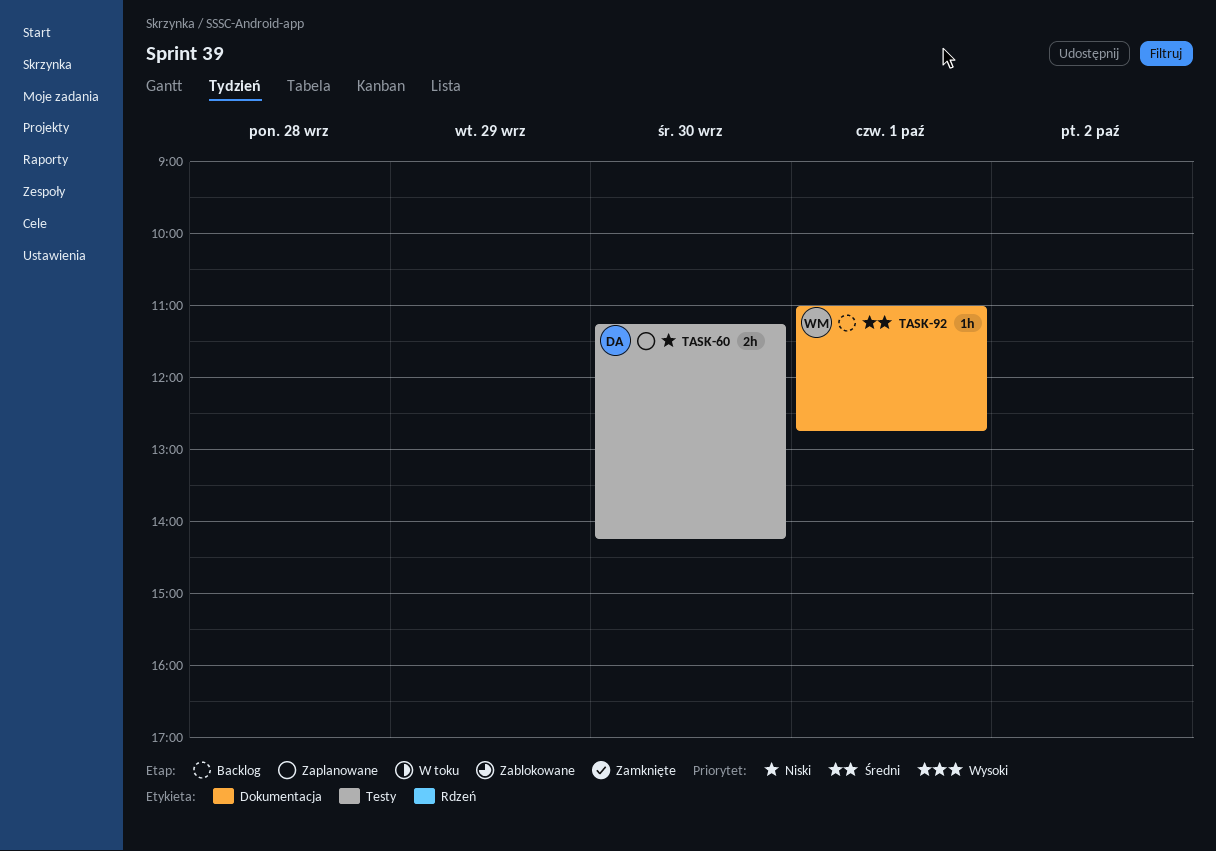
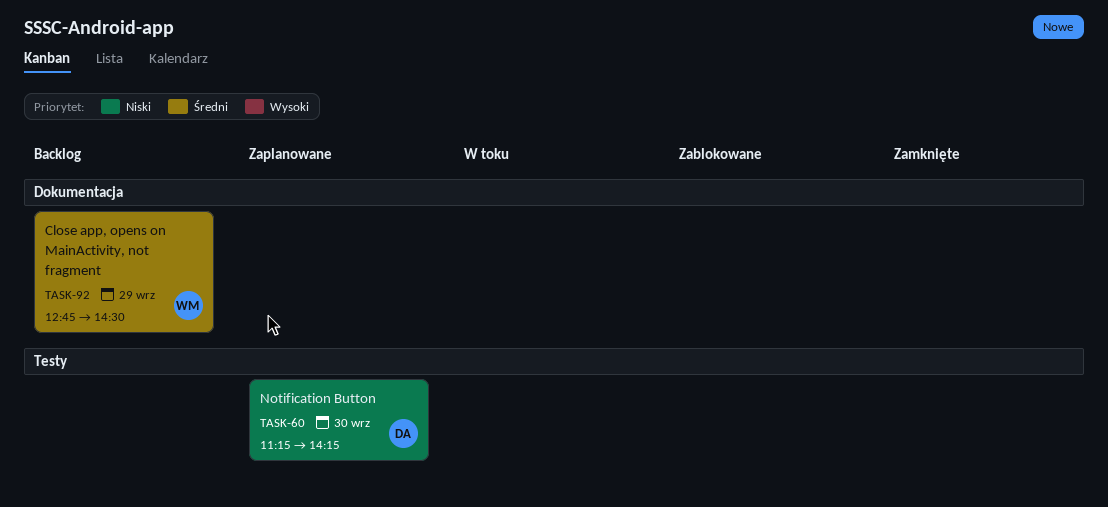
TASK-92, day: Oct 1 -> Sep 29
TASK-92, begins: 11:00 -> 12:45
TASK-92, ends: 12:45 -> 14:30

